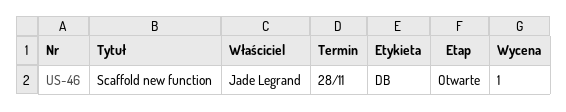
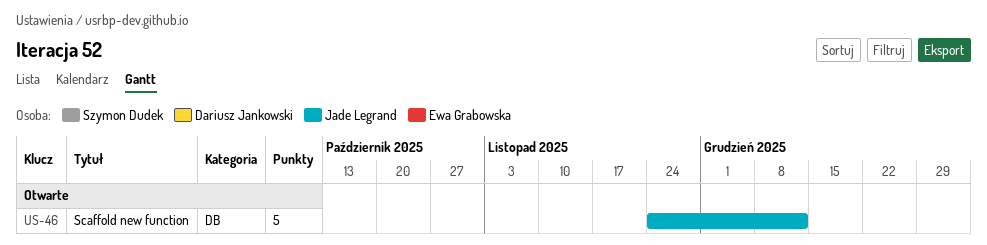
US-46, estimate: 1 -> 5
US-46, due: Nov 28 -> Dec 12

